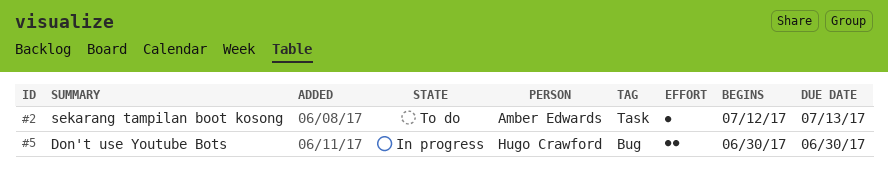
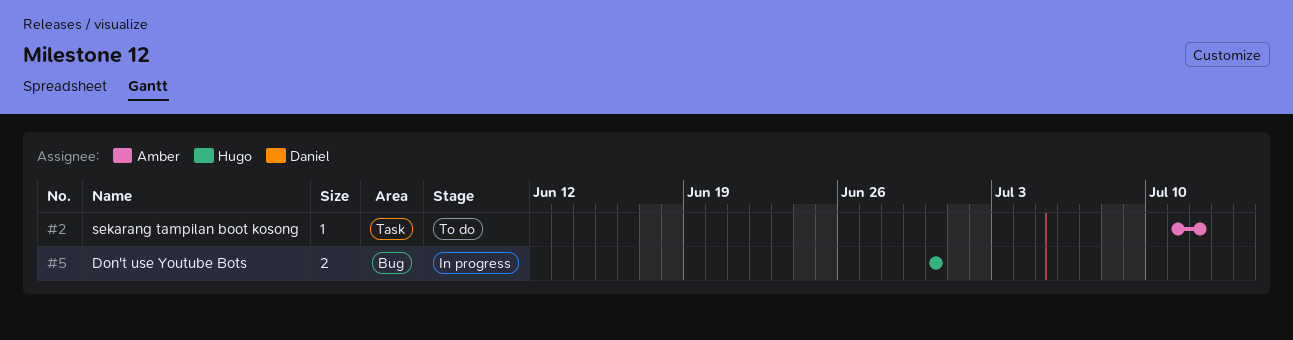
#2, start: Jul 12 -> Jul 11
#2, due: Jul 13 -> Jul 12

